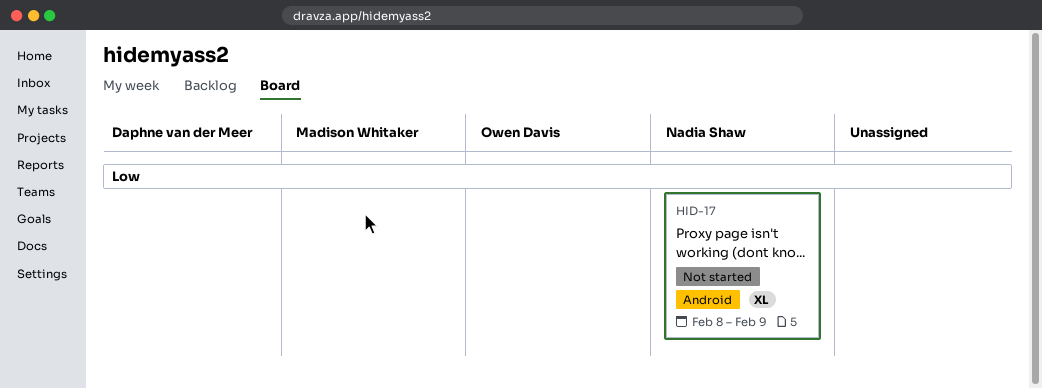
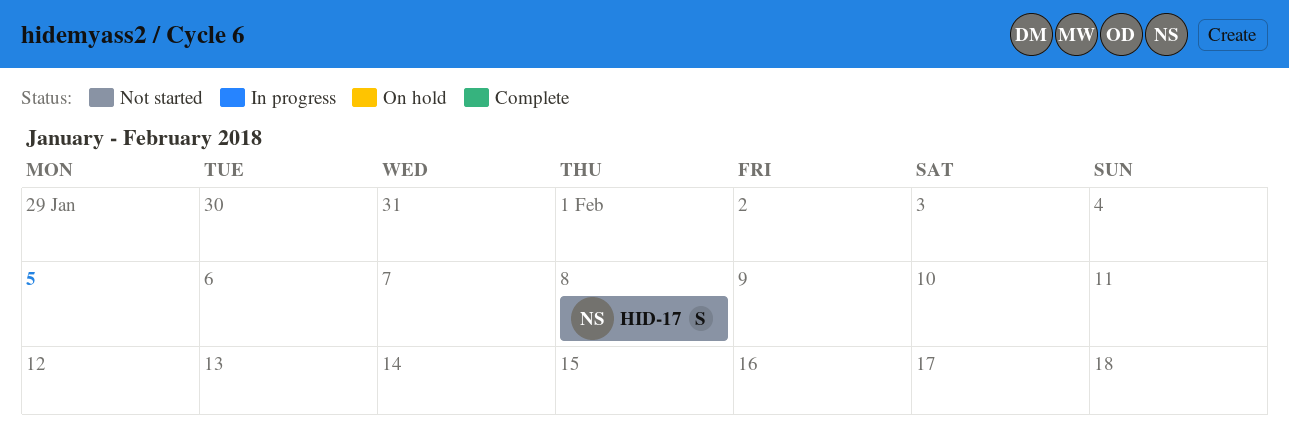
HID-17, estimate: XL -> S
HID-17, due: Feb 9 -> Feb 8

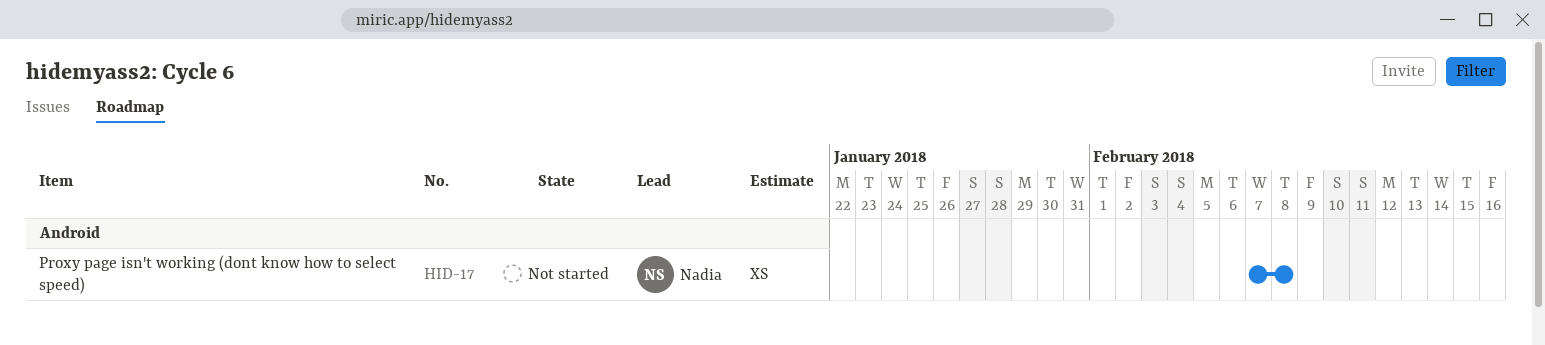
HID-17, estimate: S -> XS
HID-17, start: Feb 8 -> Feb 7

